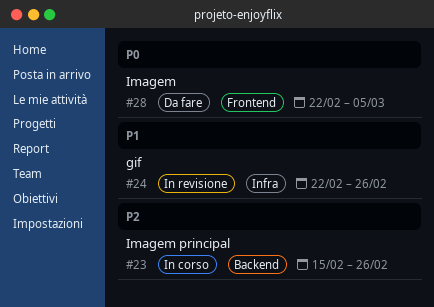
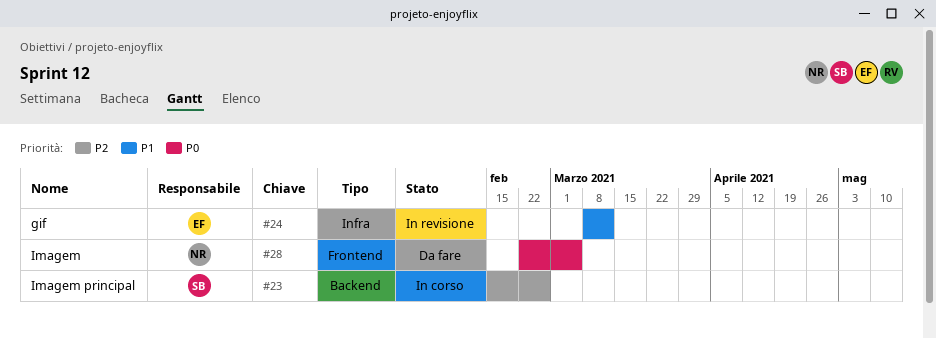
#24, start: Feb 22 -> Mar 8
#24, due: Feb 26 -> Mar 12

